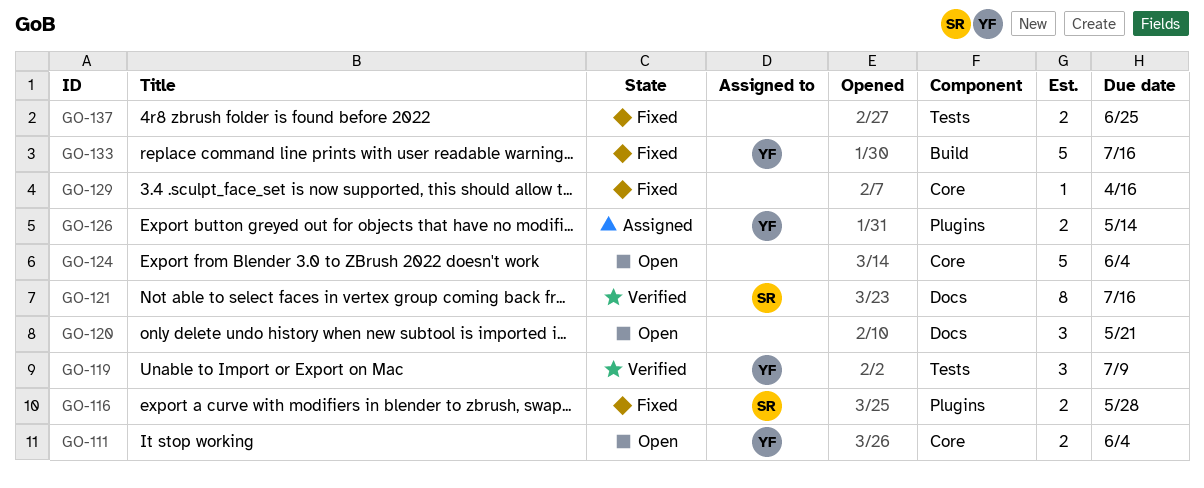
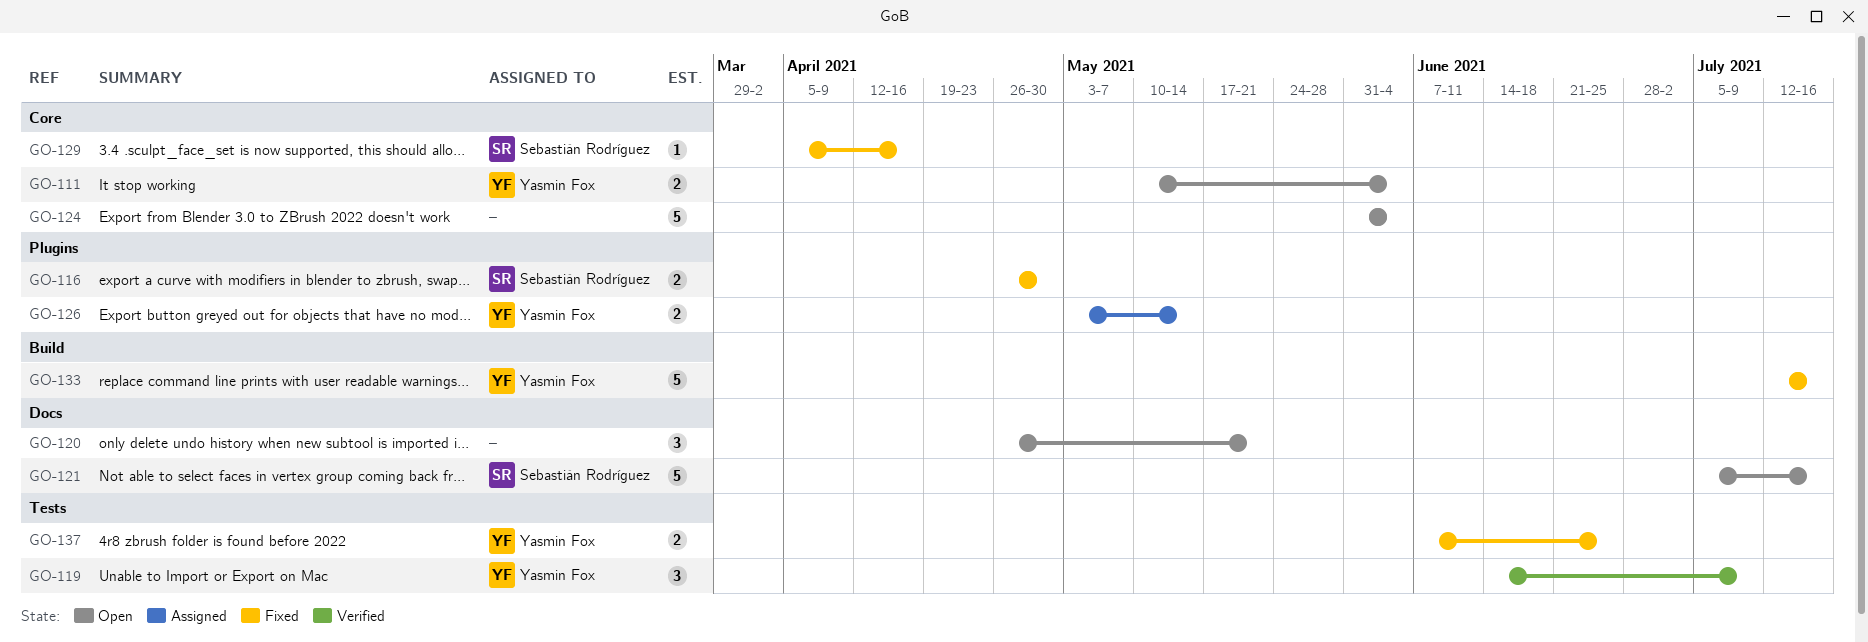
GO-116, due: May 28 -> Apr 30
GO-121, status: Verified -> Open
GO-121, estimate: 8 -> 5
GO-129, owner: none -> Sebastián Rodríguez
GO-137, owner: none -> Yasmin Fox

